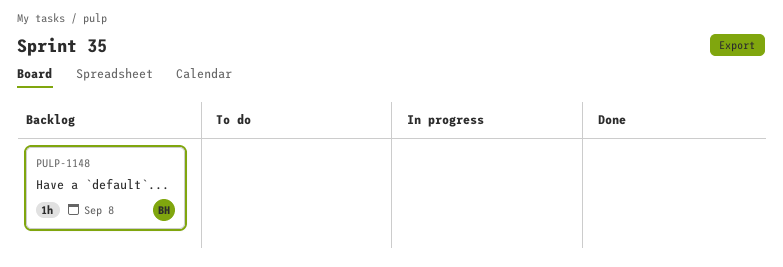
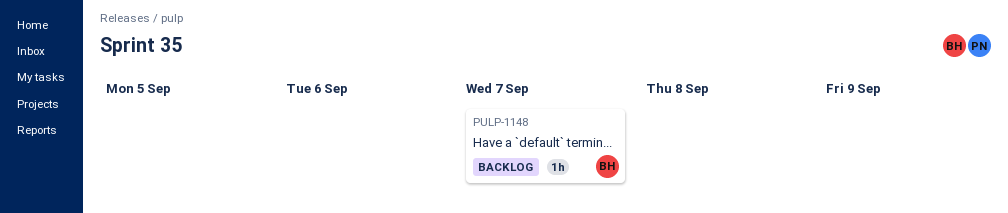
PULP-1148, due: Sep 8 -> Sep 7

